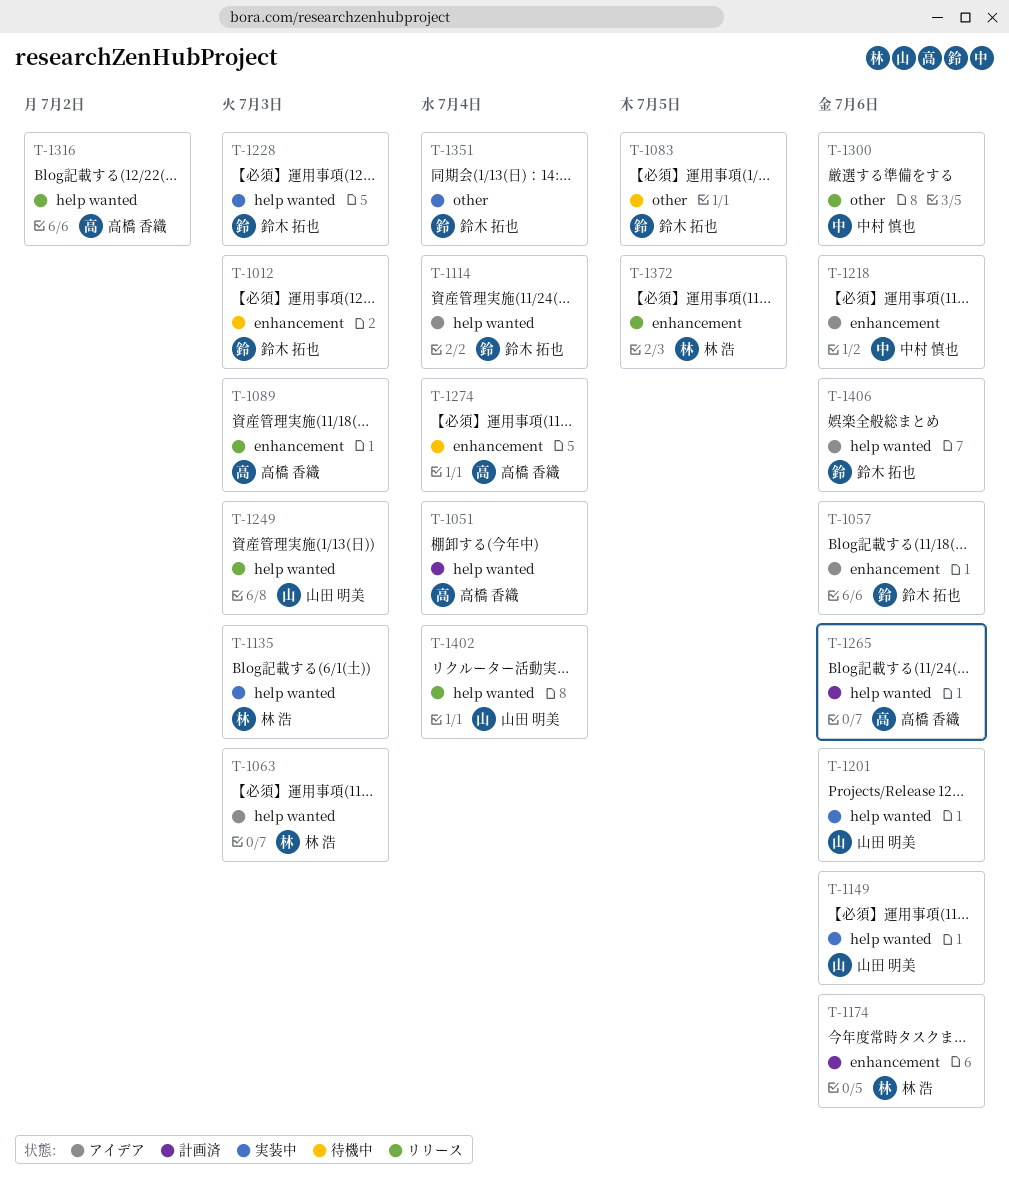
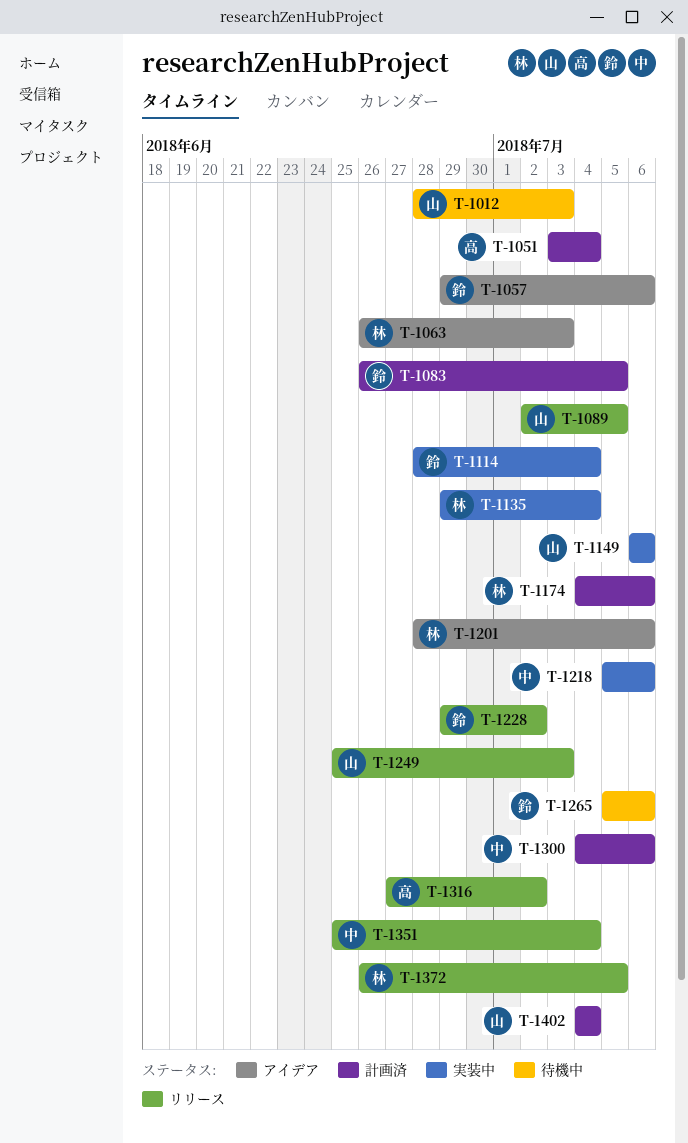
T-1012, owner: 鈴木 拓也 -> 山田 明美
T-1083, status: 待機中 -> 計画済
T-1089, owner: 高橋 香織 -> 山田 明美
T-1089, due: Jul 3 -> Jul 5
T-1114, status: アイデア -> 実装中
T-1135, due: Jul 3 -> Jul 4
T-1201, status: 実装中 -> アイデア
T-1201, owner: 山田 明美 -> 林 浩
T-1218, status: アイデア -> 実装中
T-1228, status: 実装中 -> リリース
T-1228, due: Jul 3 -> Jul 2
T-1265, status: 計画済 -> 待機中
T-1265, owner: 高橋 香織 -> 鈴木 拓也
T-1274: present -> none
T-1300, status: リリース -> 計画済
T-1351, status: 実装中 -> リリース
T-1351, owner: 鈴木 拓也 -> 中村 慎也
T-1402, status: リリース -> 計画済
T-1406: present -> none

